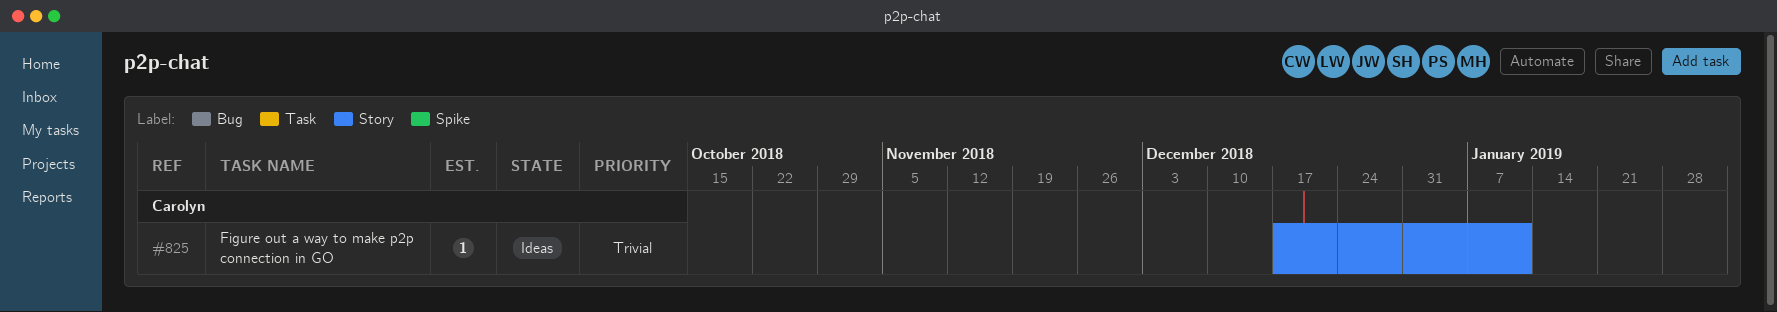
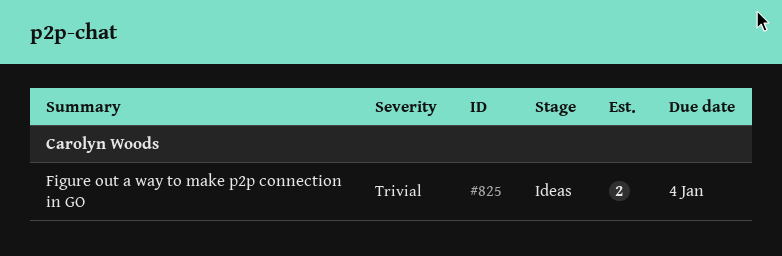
#825, estimate: 1 -> 2
#825, due: Jan 11 -> Jan 4

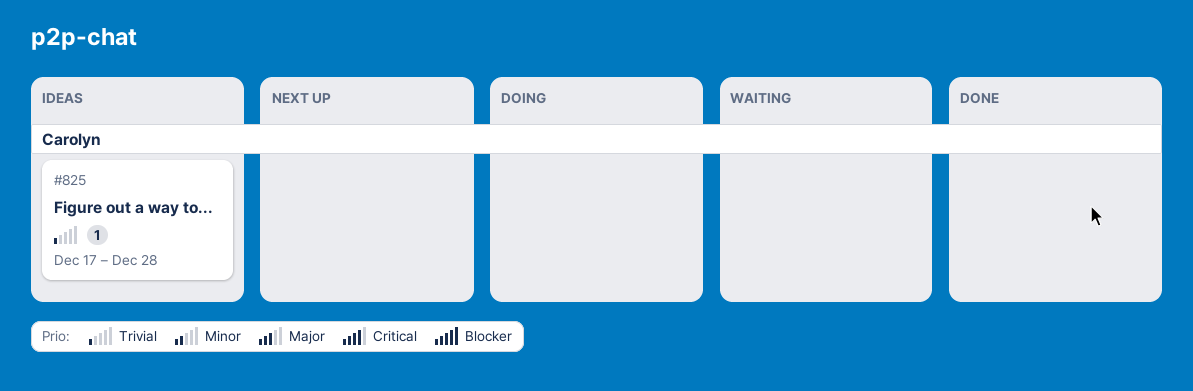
#825, estimate: 2 -> 1
#825, due: Jan 4 -> Dec 28

